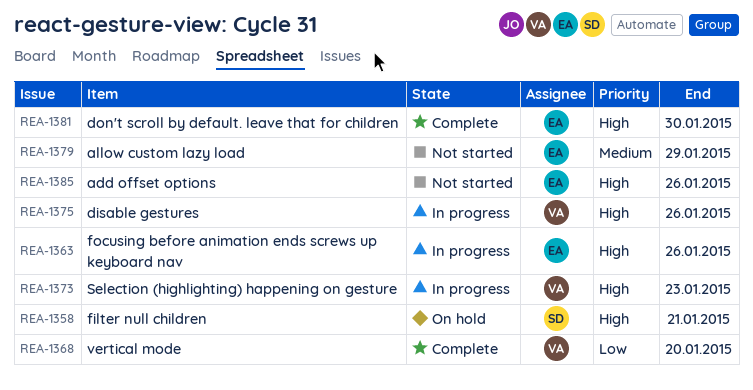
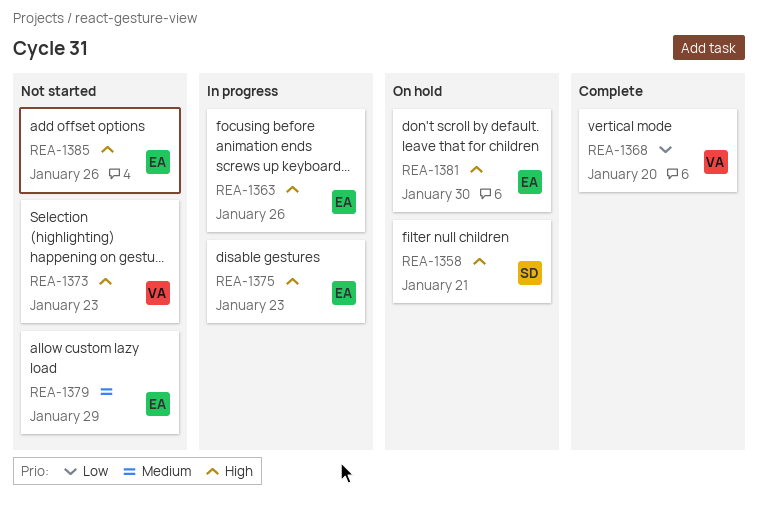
REA-1373, status: In progress -> Not started
REA-1375, owner: VA -> EA
REA-1375, due: Jan 26 -> Jan 23
REA-1381, status: Complete -> On hold

